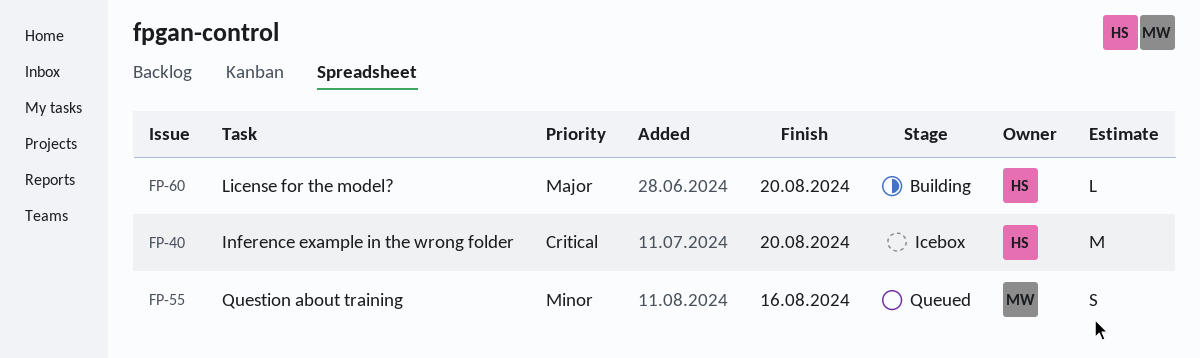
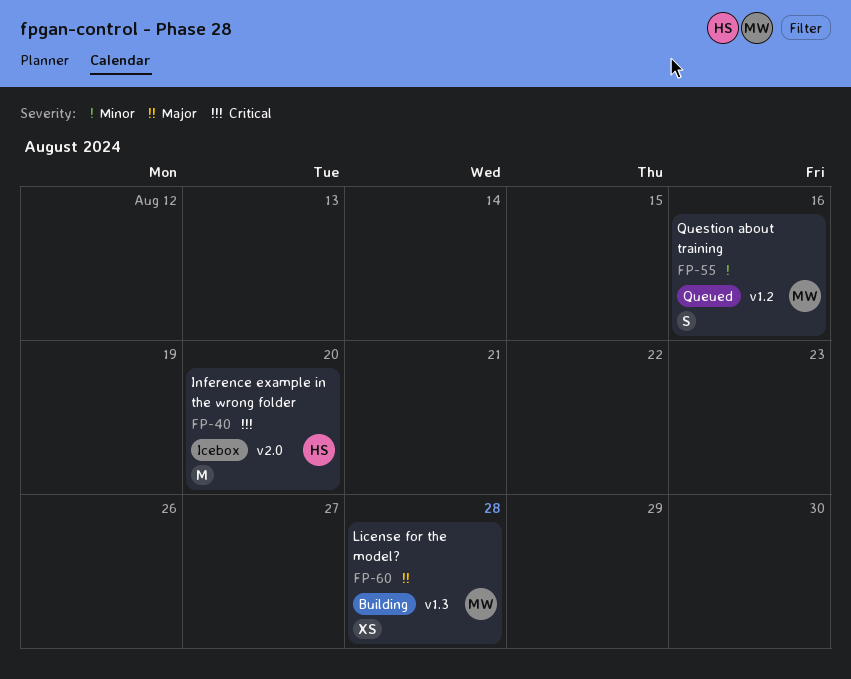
FP-60, owner: HS -> MW
FP-60, estimate: L -> XS
FP-60, due: Aug 20 -> Aug 28

